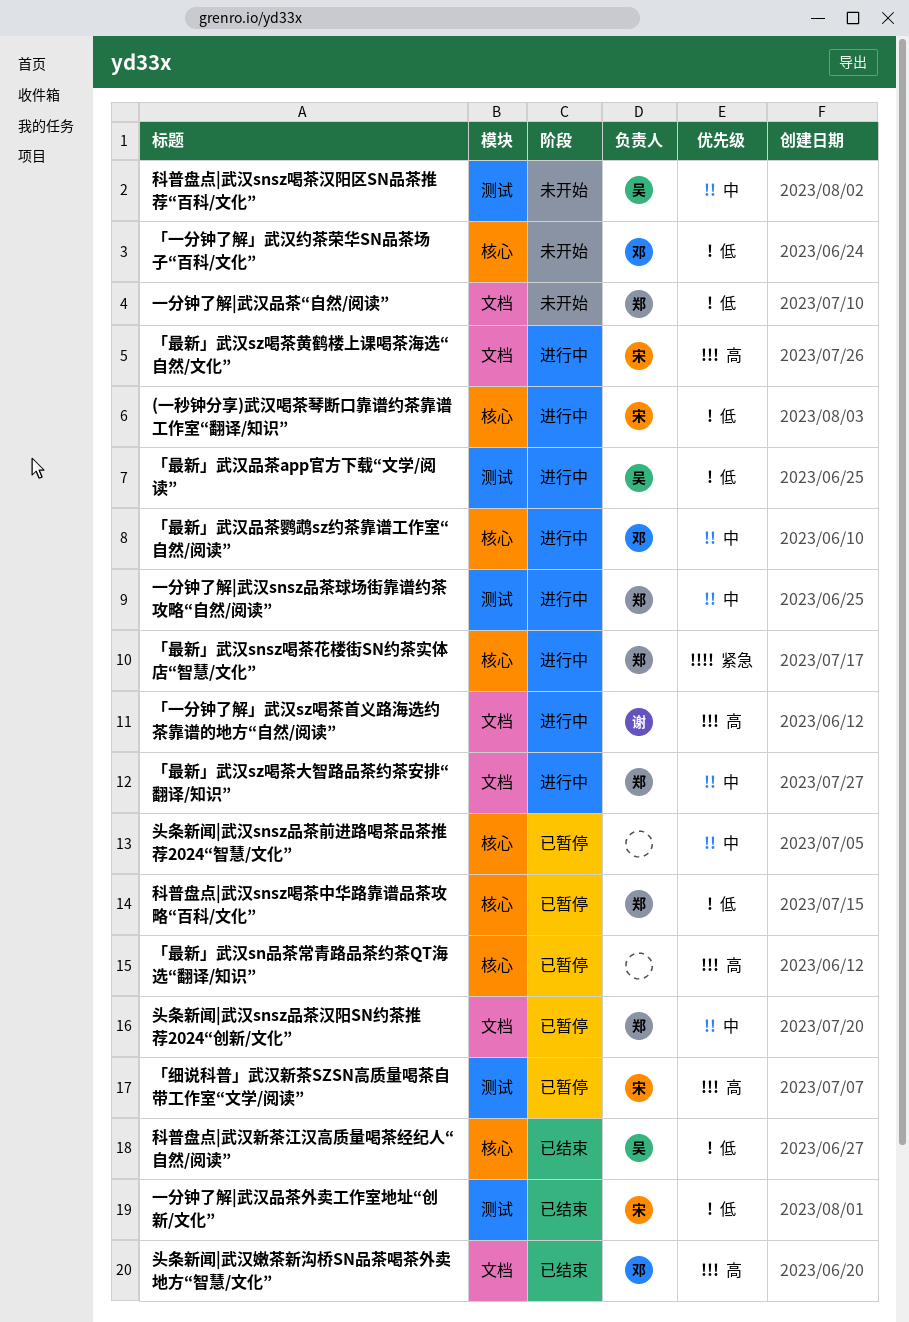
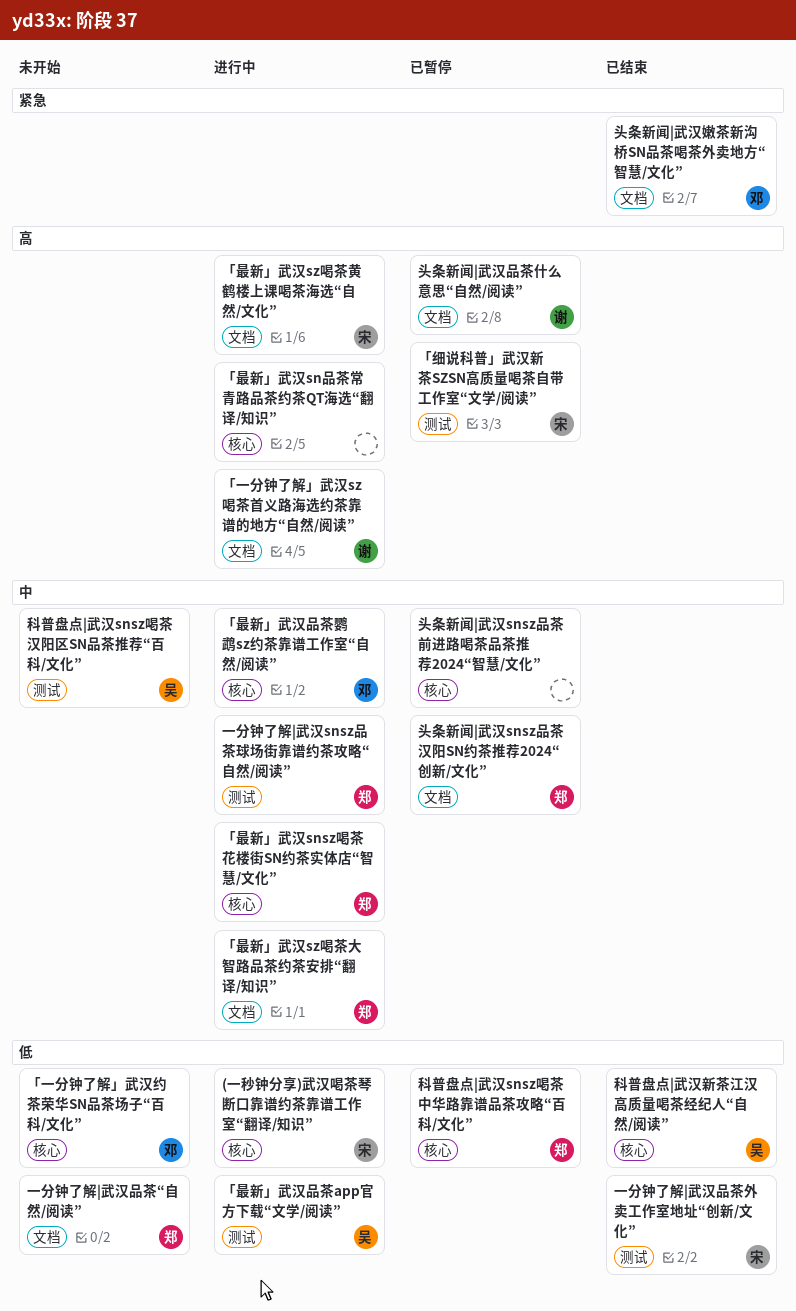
「最新」武汉snsz喝茶花楼街SN约茶实体店“智慧/文化”, priority: 紧急 -> 中
「最新」武汉sn品茶常青路品茶约茶QT海选“翻译/知识”, status: 已暂停 -> 进行中
头条新闻|武汉品茶什么意思“自然/阅读”: none -> present
头条新闻|武汉嫩茶新沟桥SN品茶喝茶外卖地方“智慧/文化”, priority: 高 -> 紧急

